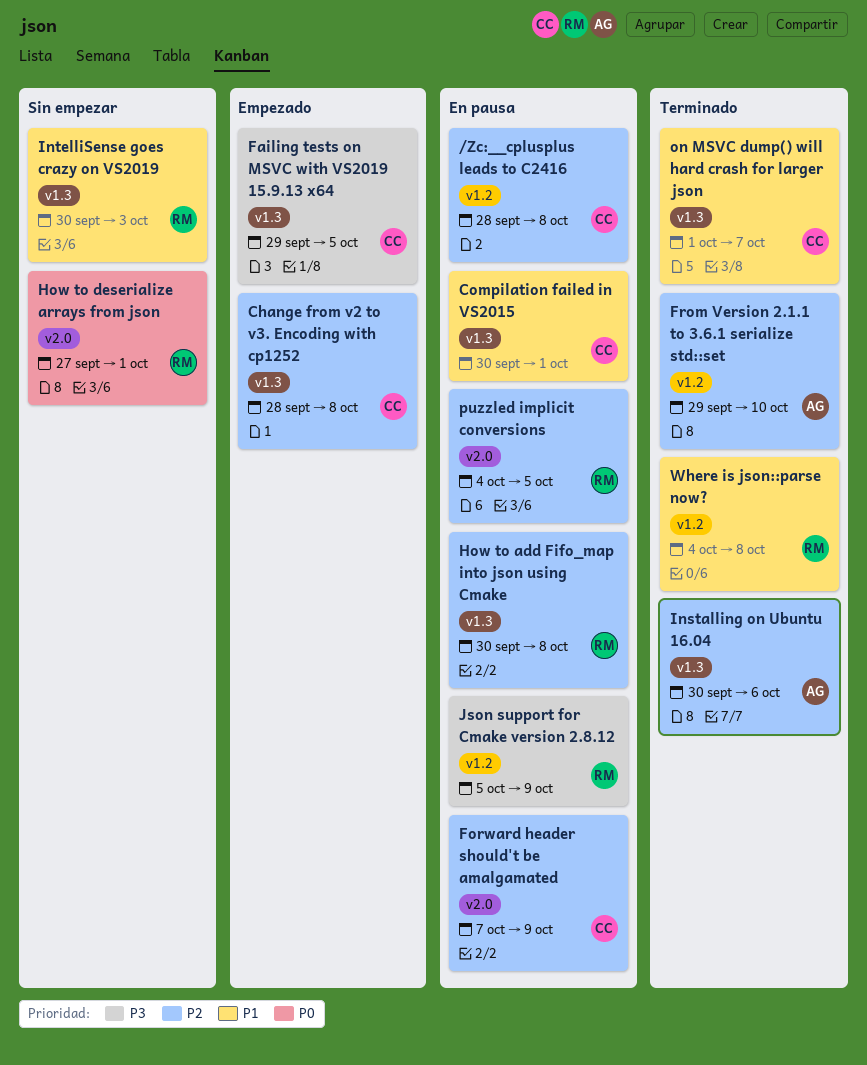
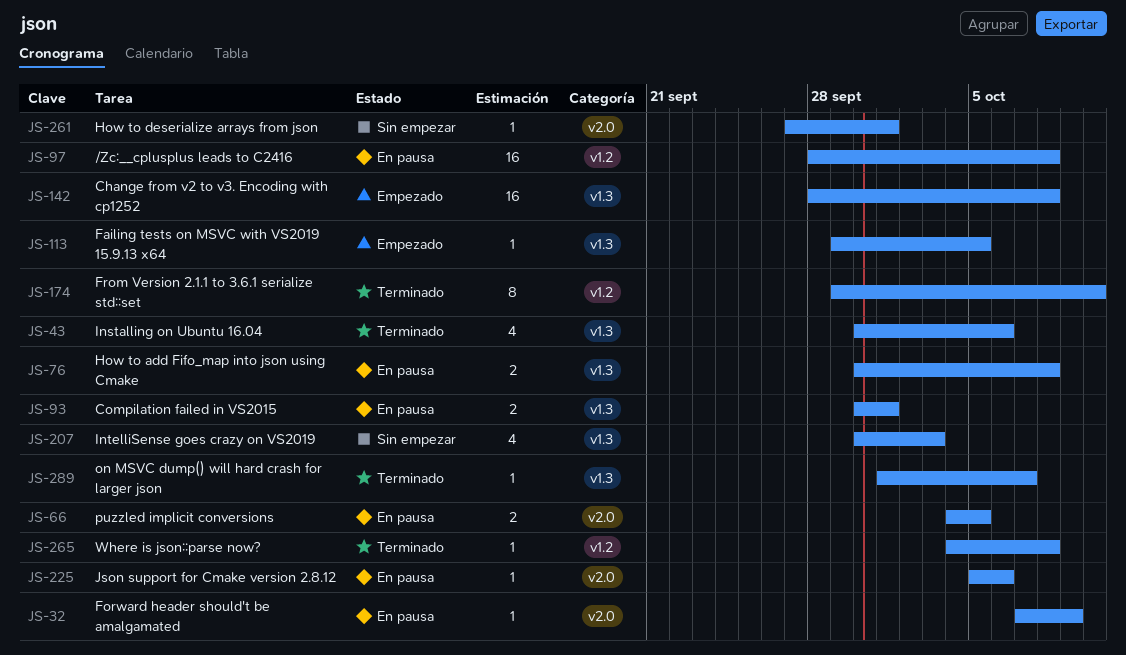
Json support for Cmake version 2.8.12, label: v1.2 -> v2.0
Json support for Cmake version 2.8.12, due: Oct 9 -> Oct 6

